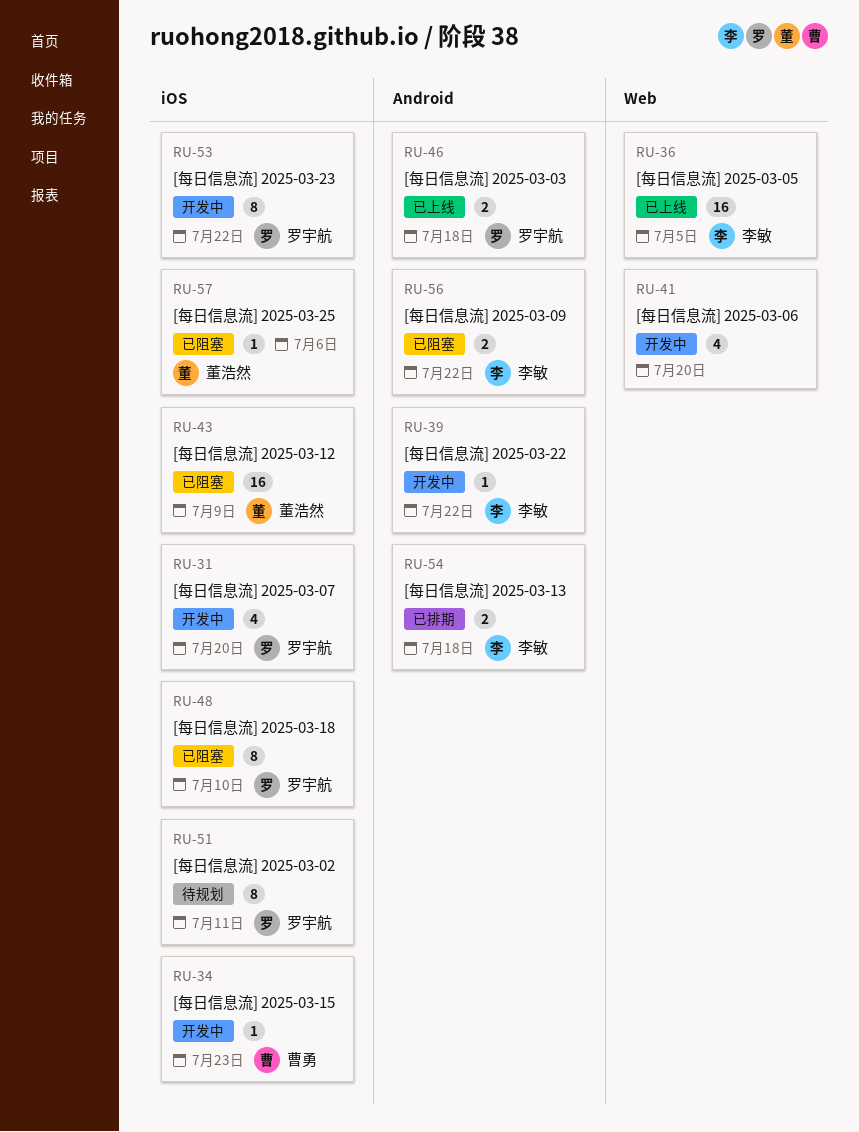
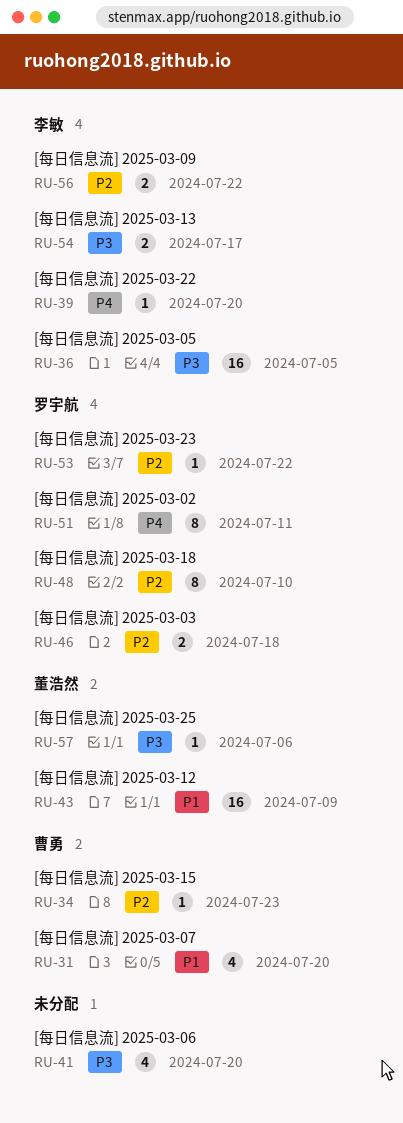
RU-31, owner: 罗宇航 -> 曹勇
RU-39, due: Jul 22 -> Jul 20
RU-53, estimate: 8 -> 1
RU-54, due: Jul 18 -> Jul 17

